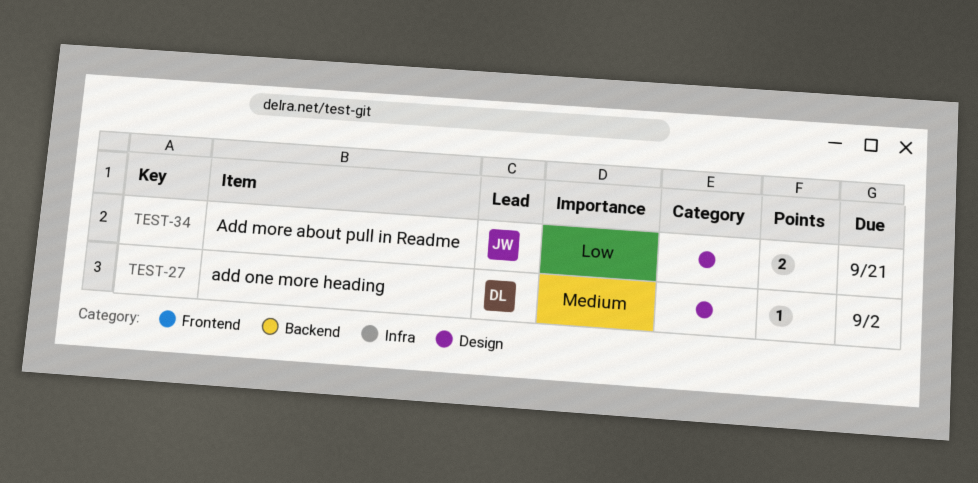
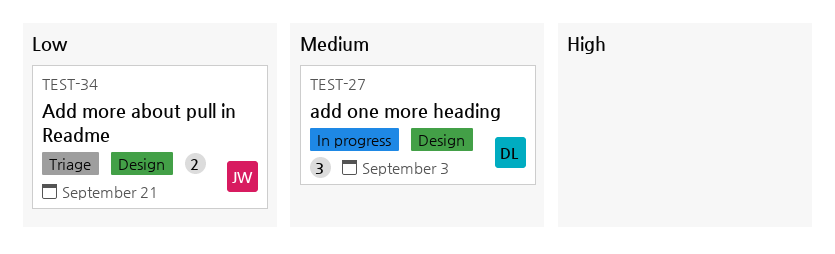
TEST-27, estimate: 1 -> 3
TEST-27, due: Sep 2 -> Sep 3

